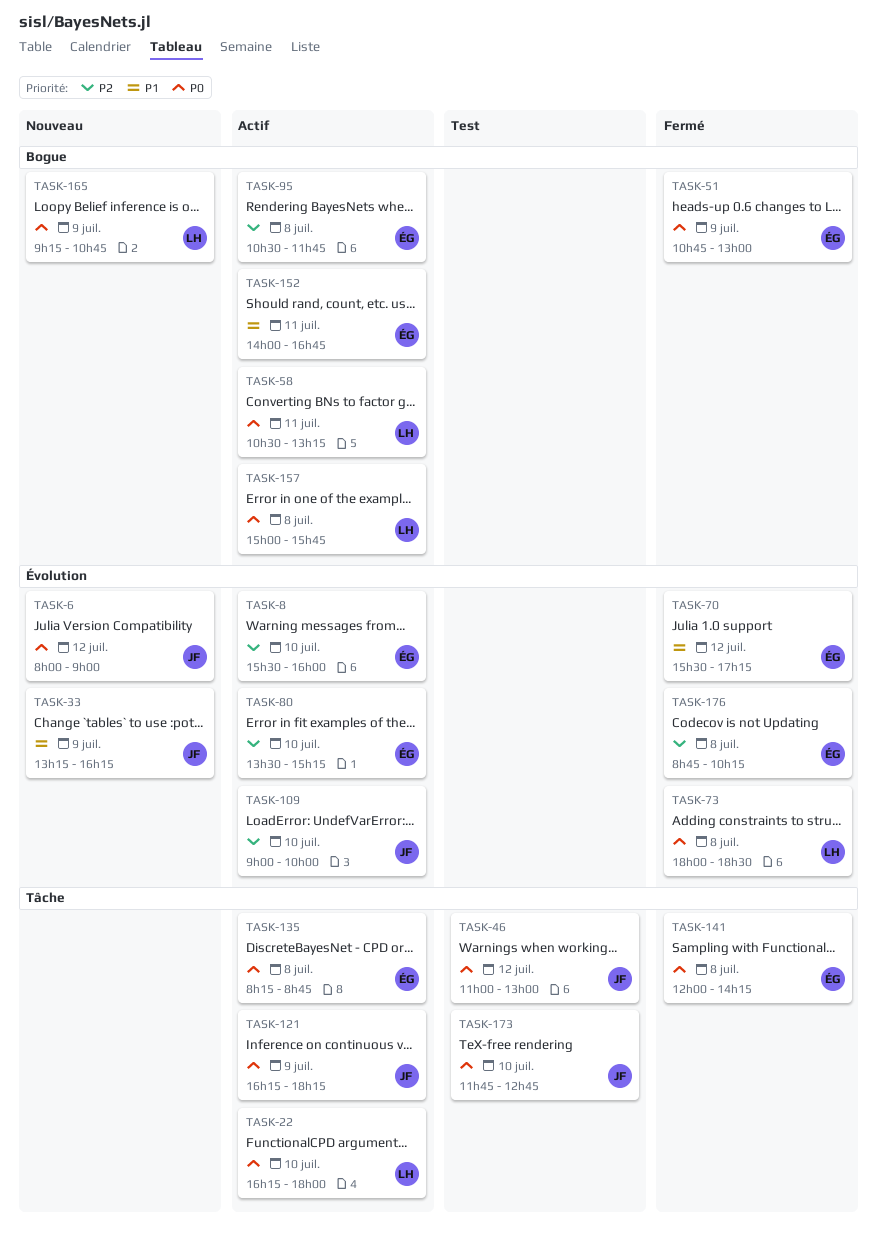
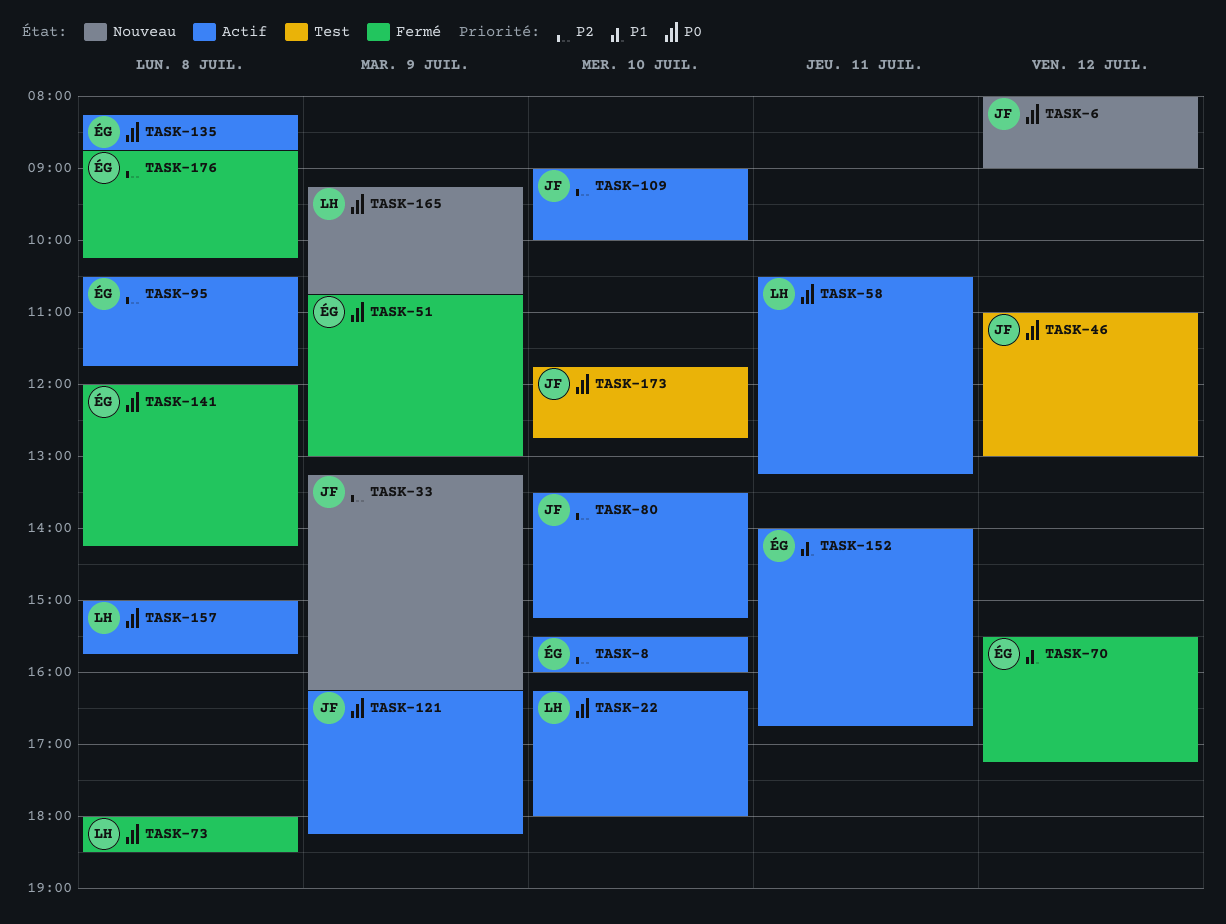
TASK-33, priority: P1 -> P2
TASK-80, owner: ÉG -> JF

